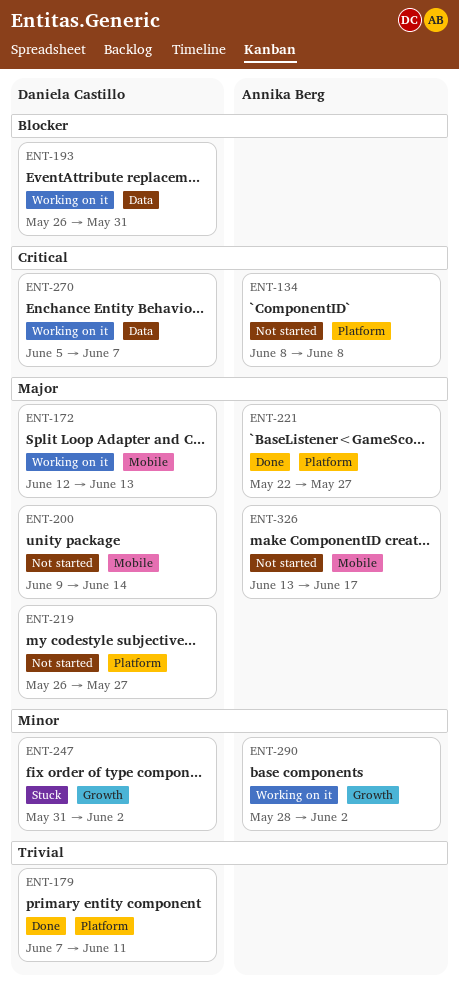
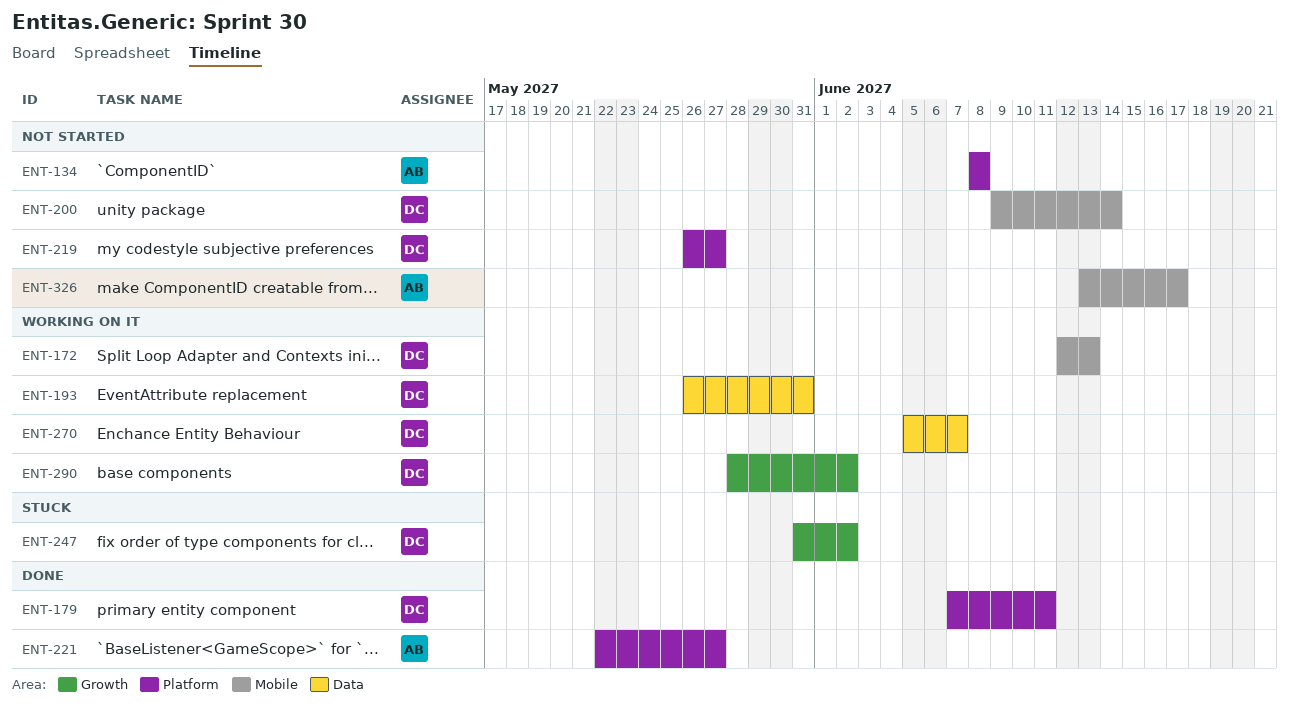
ENT-290, owner: Annika Berg -> Daniela Castillo

